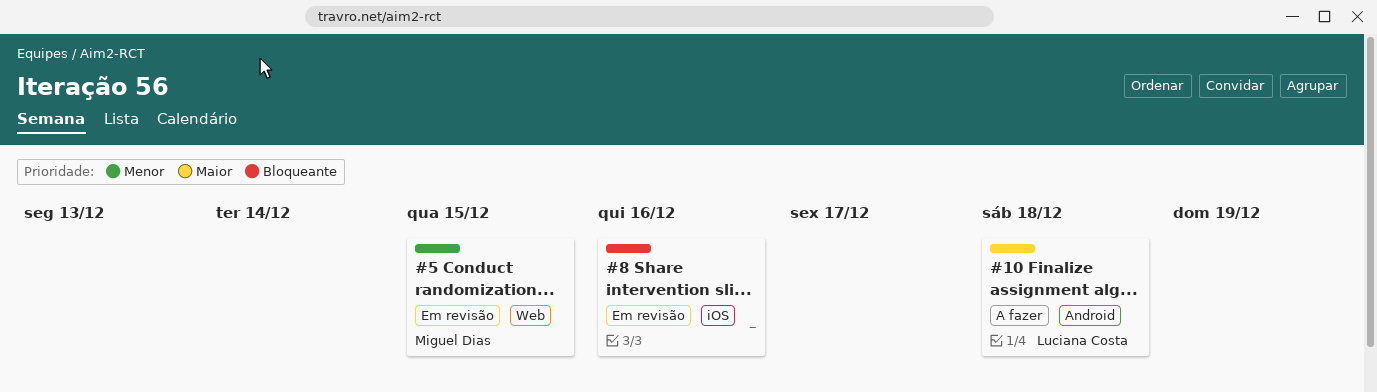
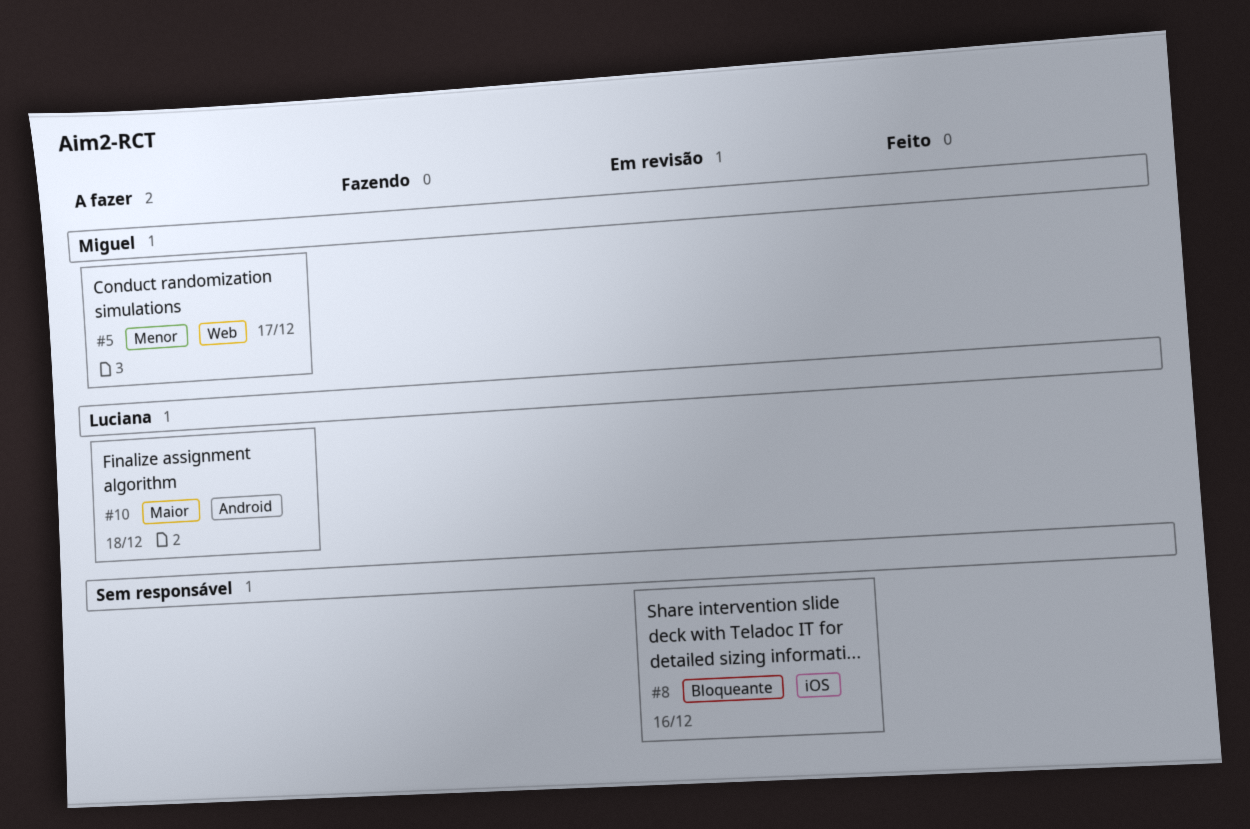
#5, status: Em revisão -> A fazer
#5, due: Dec 15 -> Dec 17

